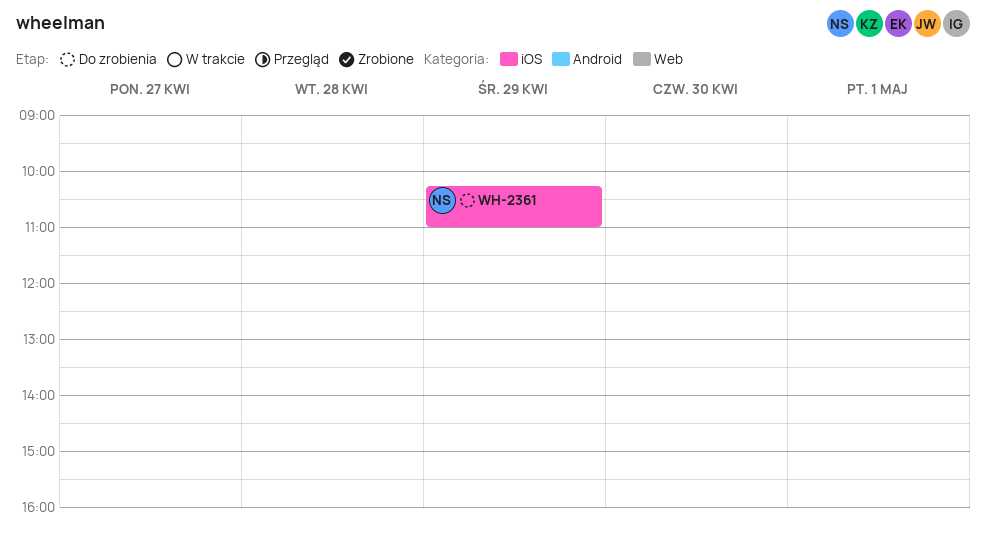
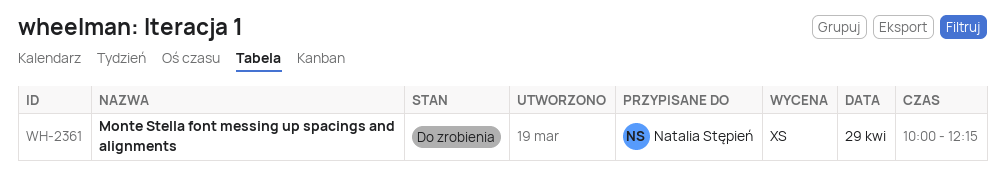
WH-2361, begins: 10:15 -> 10:00
WH-2361, ends: 11:00 -> 12:15

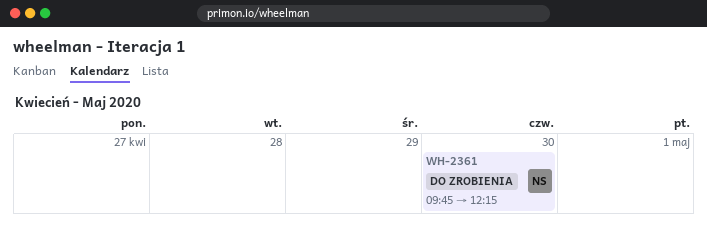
WH-2361, day: Apr 29 -> Apr 30
WH-2361, begins: 10:00 -> 09:45

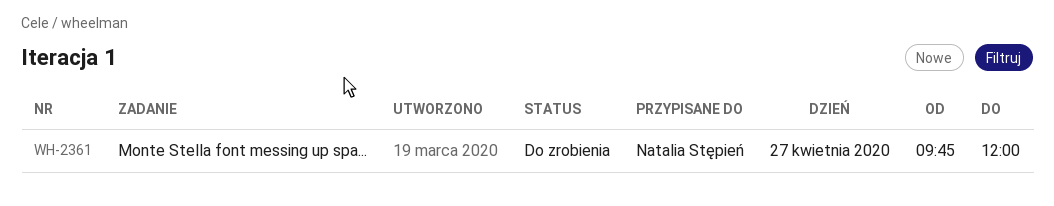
WH-2361, day: Apr 30 -> Apr 27
WH-2361, ends: 12:15 -> 12:00

